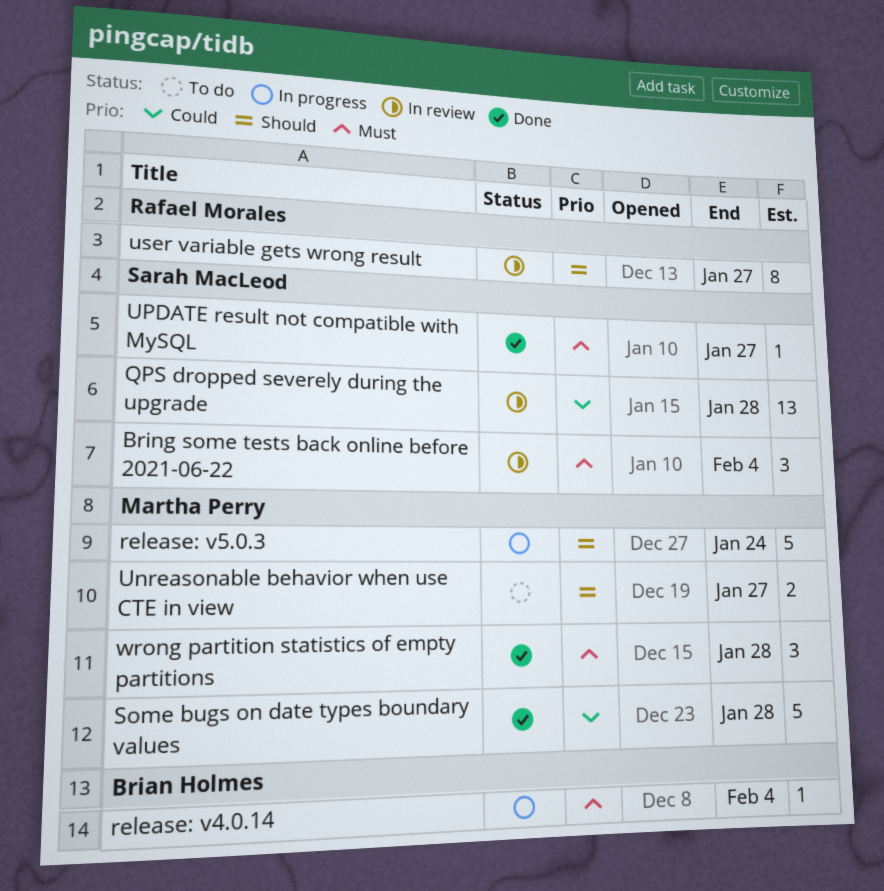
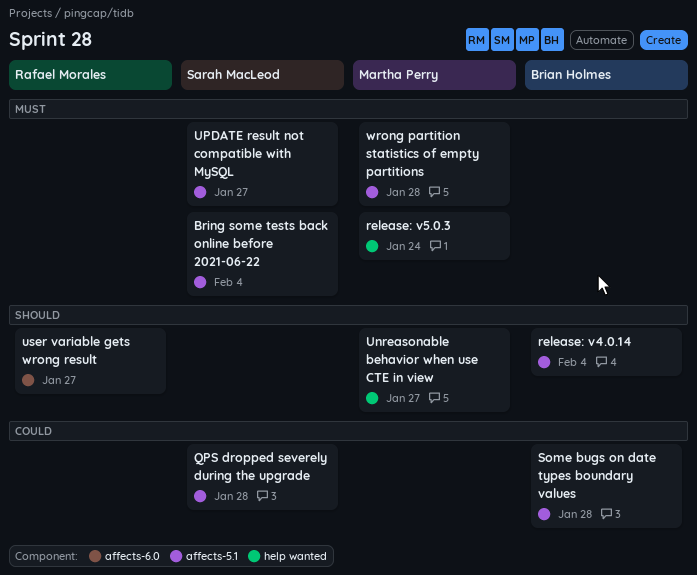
release: v4.0.14, priority: Must -> Should
release: v5.0.3, priority: Should -> Must
Some bugs on date types boundary values, owner: Martha Perry -> Brian Holmes

